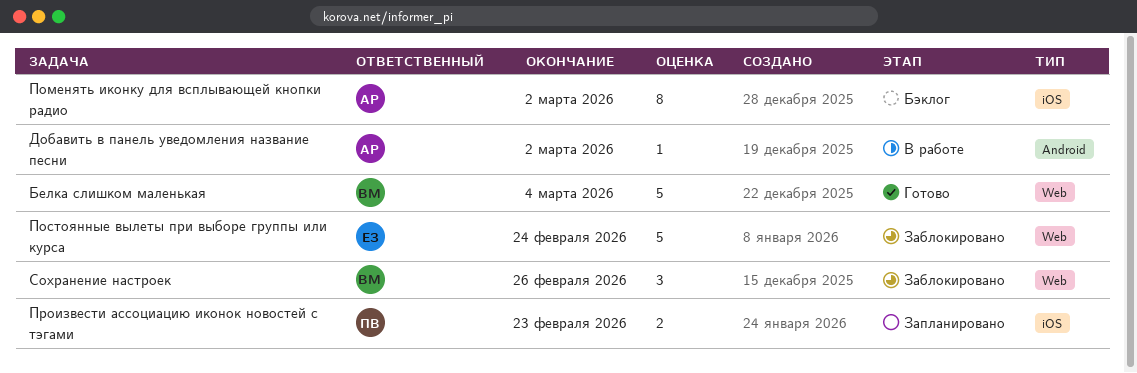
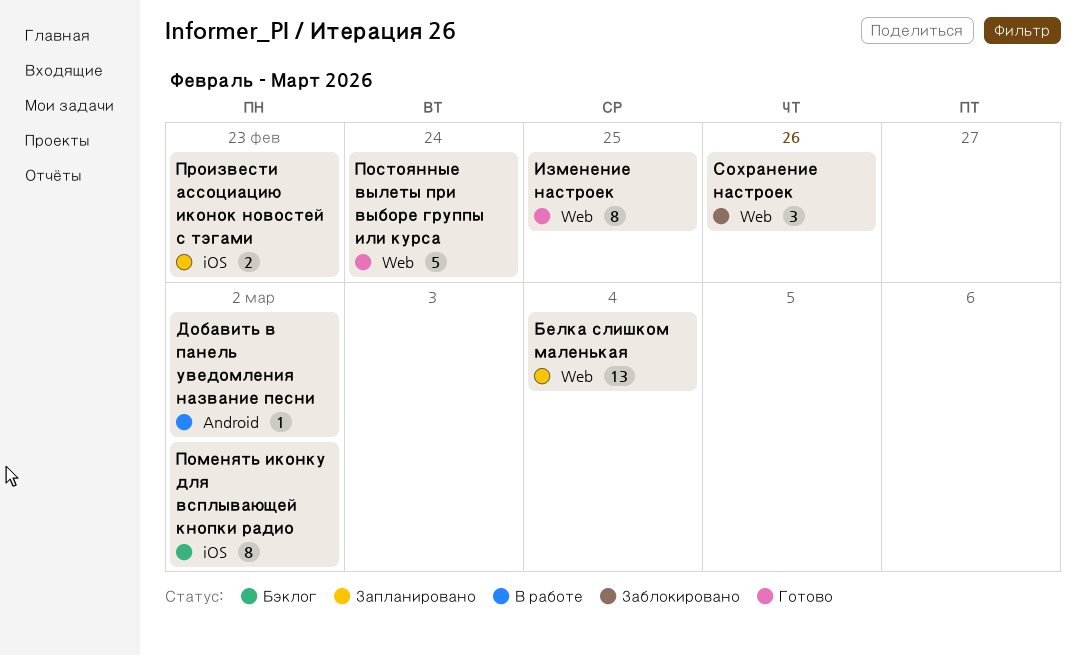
Белка слишком маленькая, status: Готово -> Запланировано
Белка слишком маленькая, estimate: 5 -> 13
Изменение настроек: none -> present
Постоянные вылеты при выборе группы или курса, status: Заблокировано -> Готово

